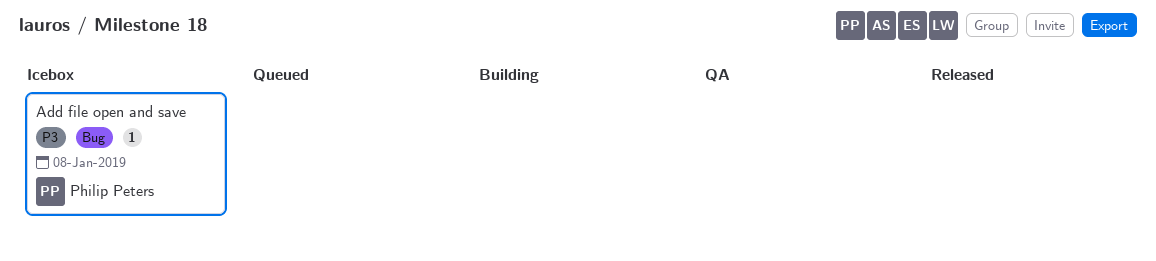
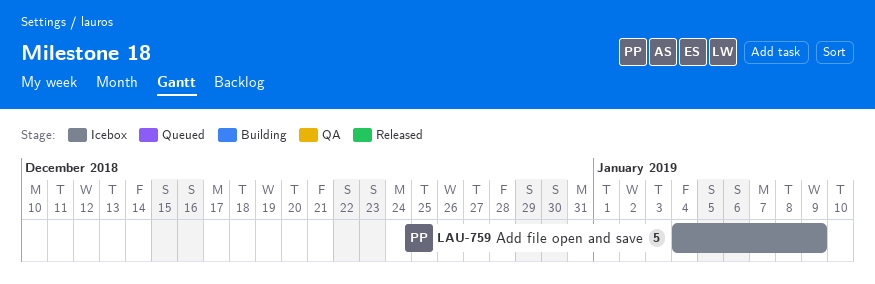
Add file open and save, estimate: 1 -> 5
Add file open and save, due: Jan 8 -> Jan 9

